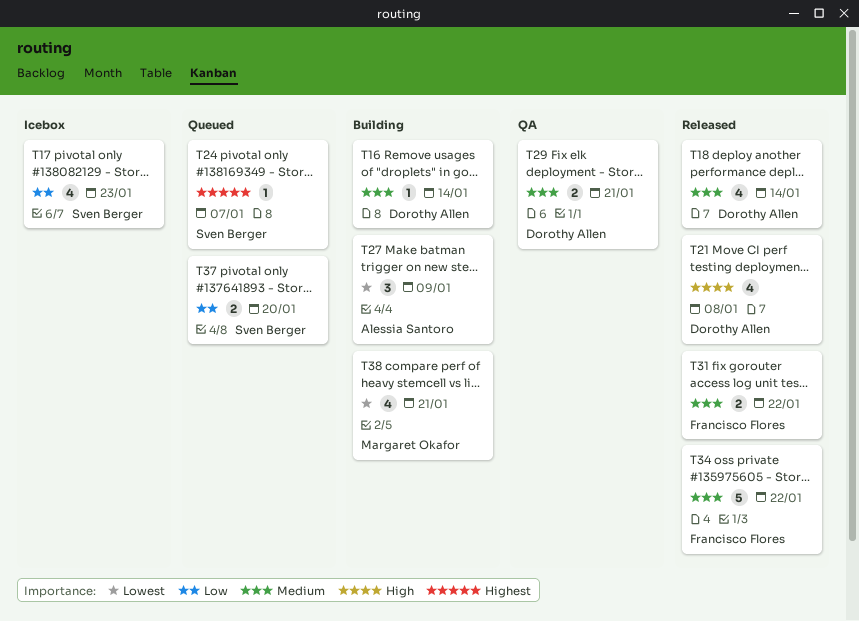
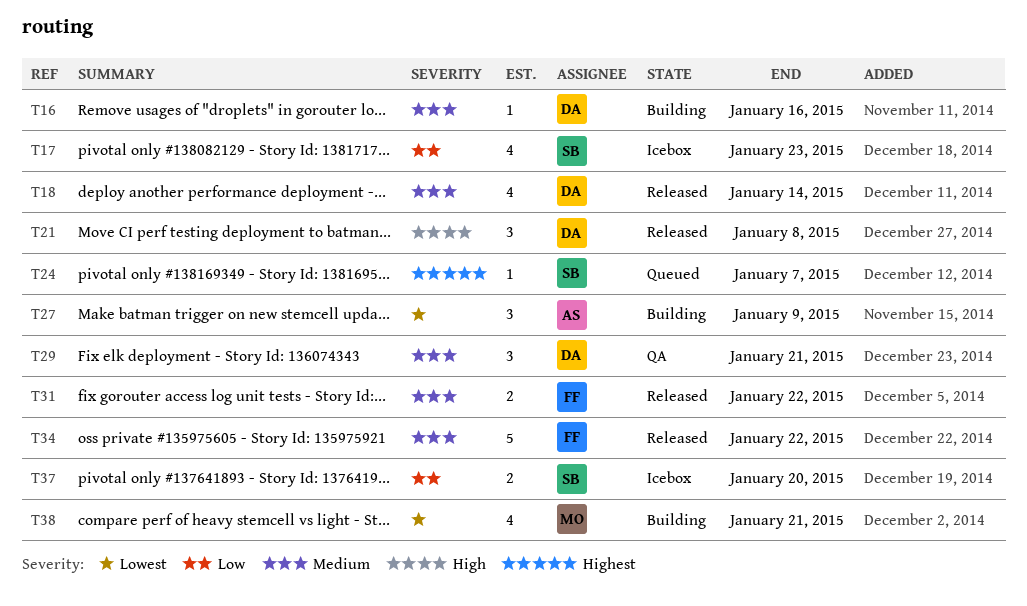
T16, due: Jan 14 -> Jan 16
T21, estimate: 4 -> 3
T29, estimate: 2 -> 3
T37, status: Queued -> Icebox

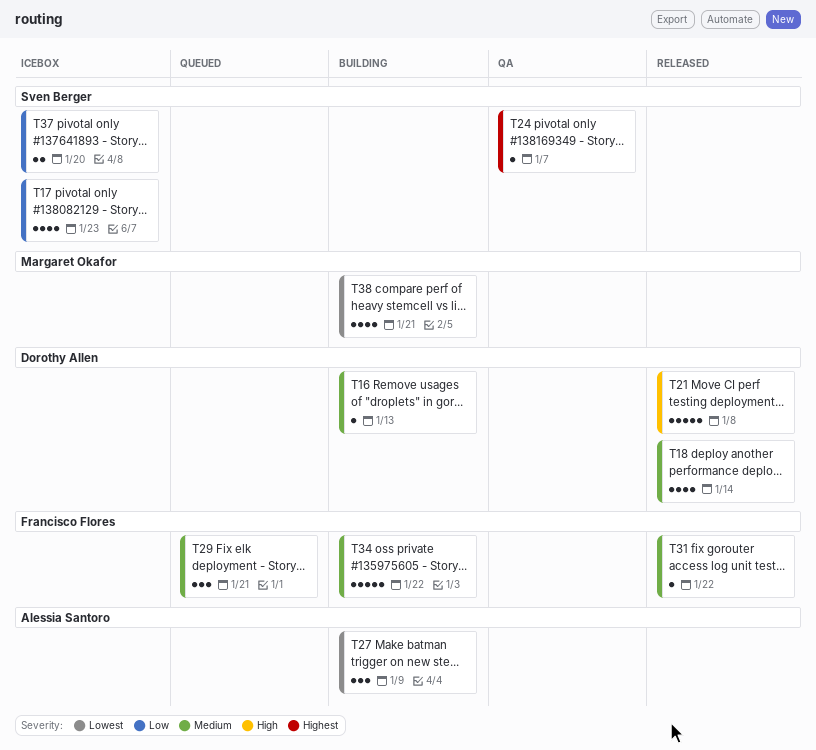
T16, due: Jan 16 -> Jan 13
T21, estimate: 3 -> 5
T24, status: Queued -> QA
T29, status: QA -> Queued
T29, owner: Dorothy Allen -> Francisco Flores
T31, estimate: 2 -> 1
T34, status: Released -> Building

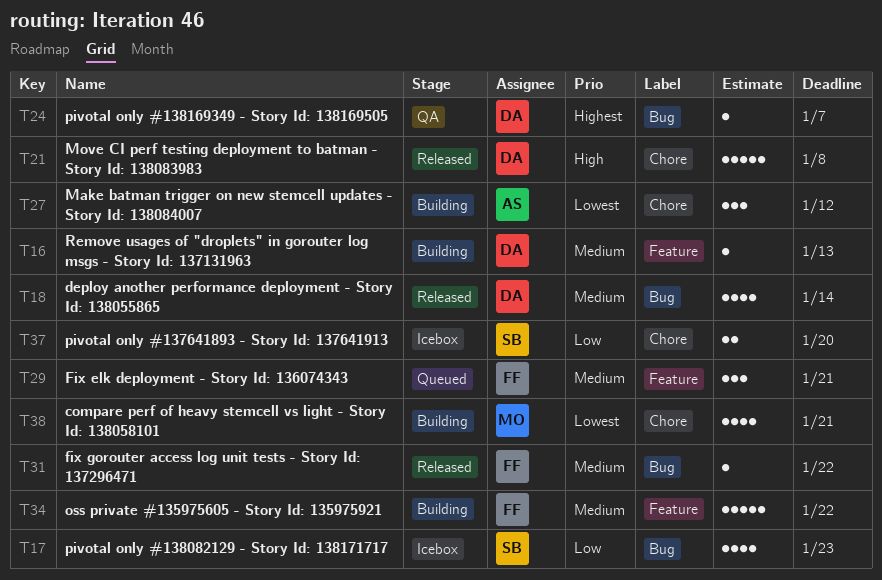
T24, owner: Sven Berger -> Dorothy Allen
T27, due: Jan 9 -> Jan 12

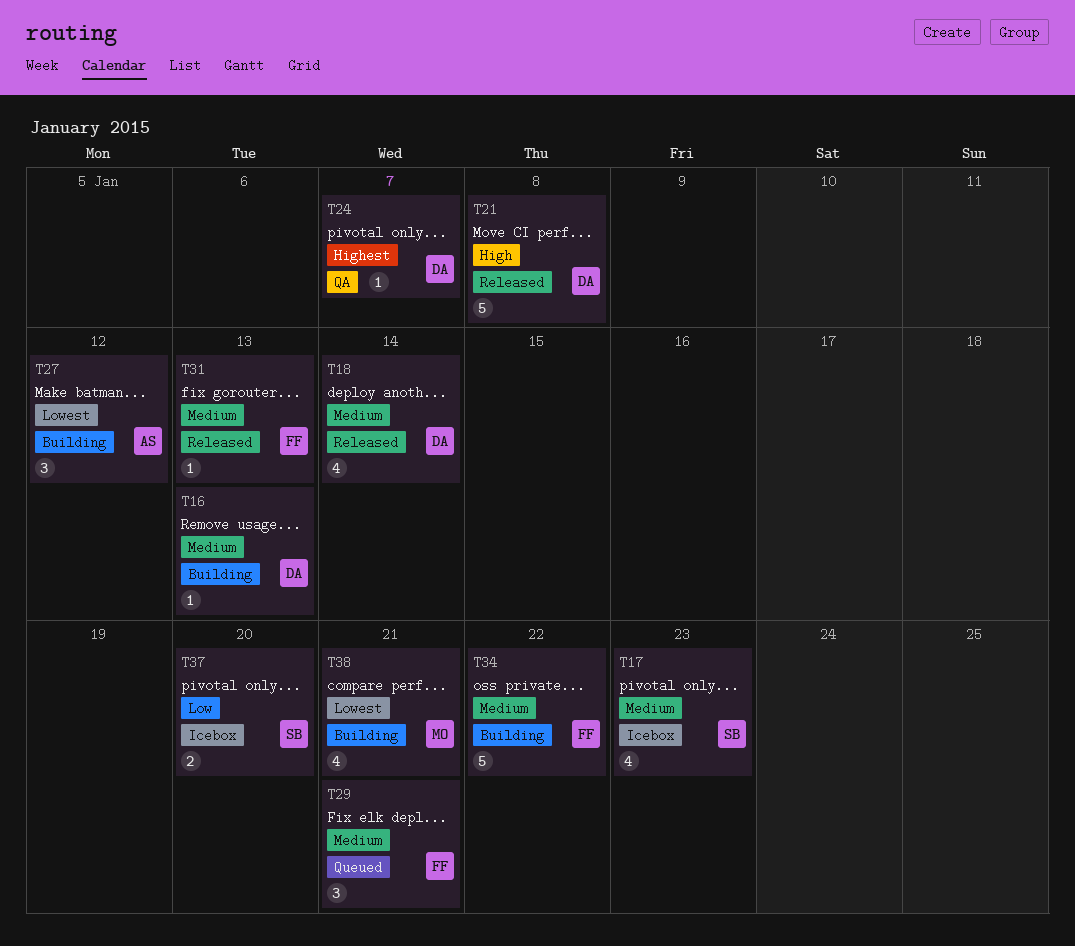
T17, priority: Low -> Medium
T31, due: Jan 22 -> Jan 13

